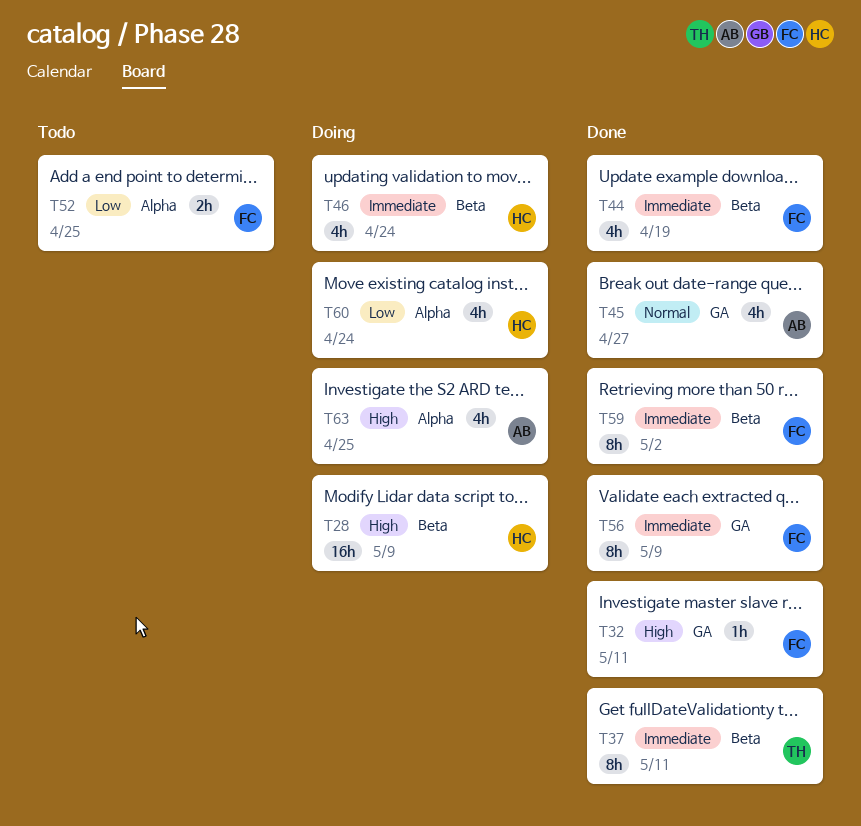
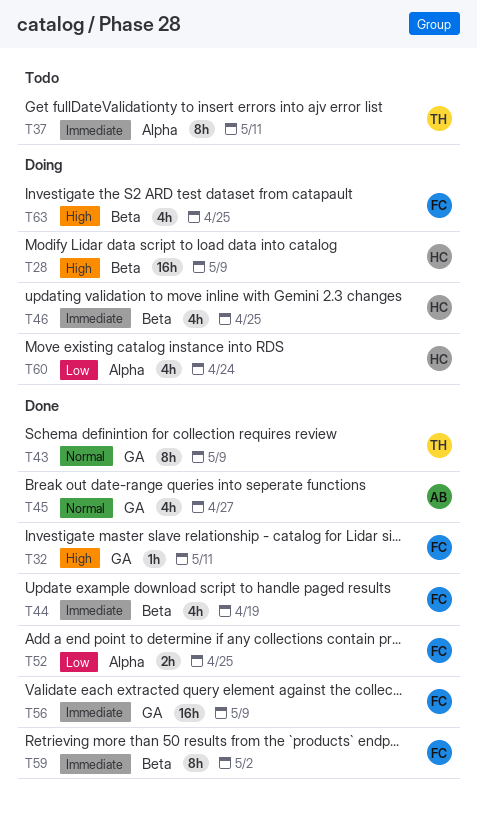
T37, status: Done -> Todo
T37, label: Beta -> Alpha
T43: none -> present
T46, due: Apr 24 -> Apr 25
T52, status: Todo -> Done
T56, estimate: 8h -> 16h
T63, owner: AB -> FC
T63, label: Alpha -> Beta

